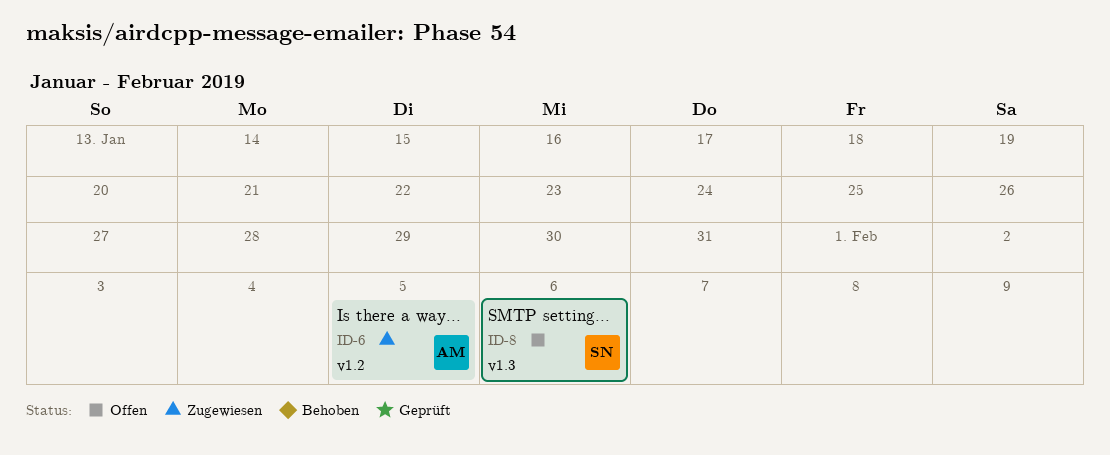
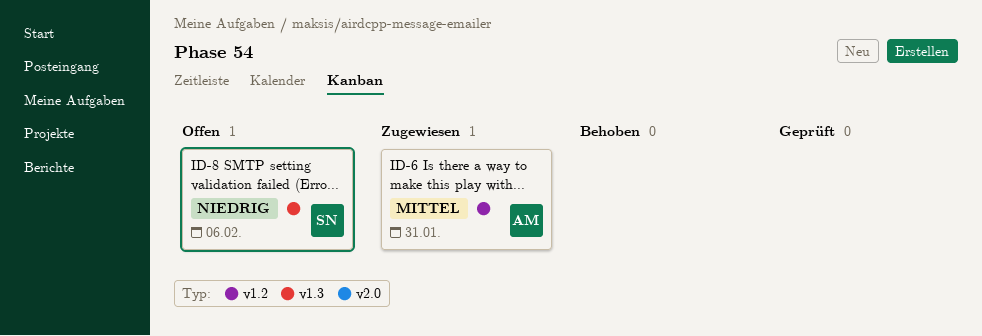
ID-6, due: Feb 5 -> Jan 31

